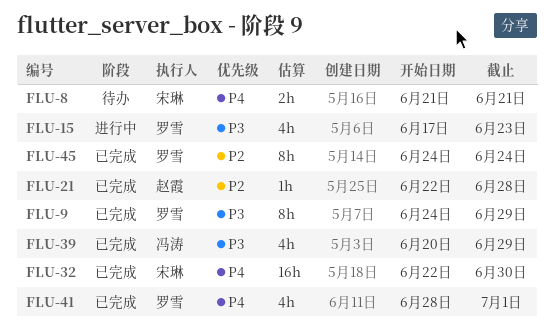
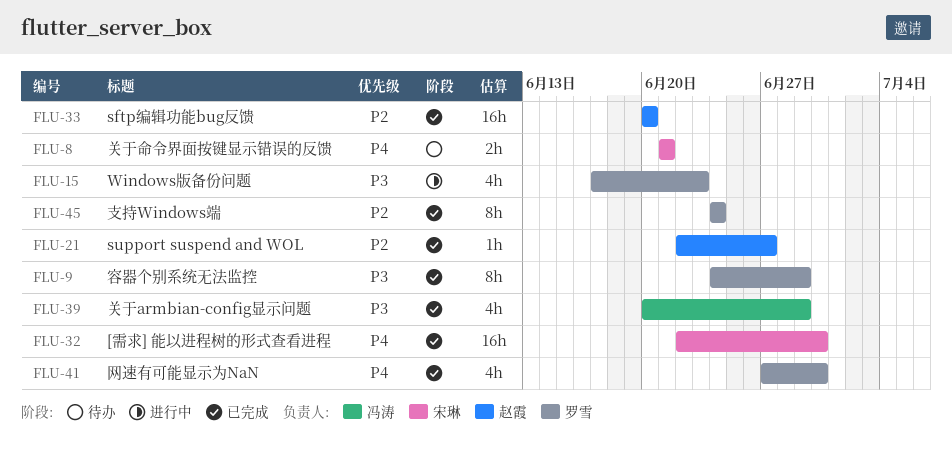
FLU-21, due: Jun 28 -> Jun 27
FLU-33: none -> present
FLU-41, start: Jun 28 -> Jun 27
FLU-41, due: Jul 1 -> Jun 30

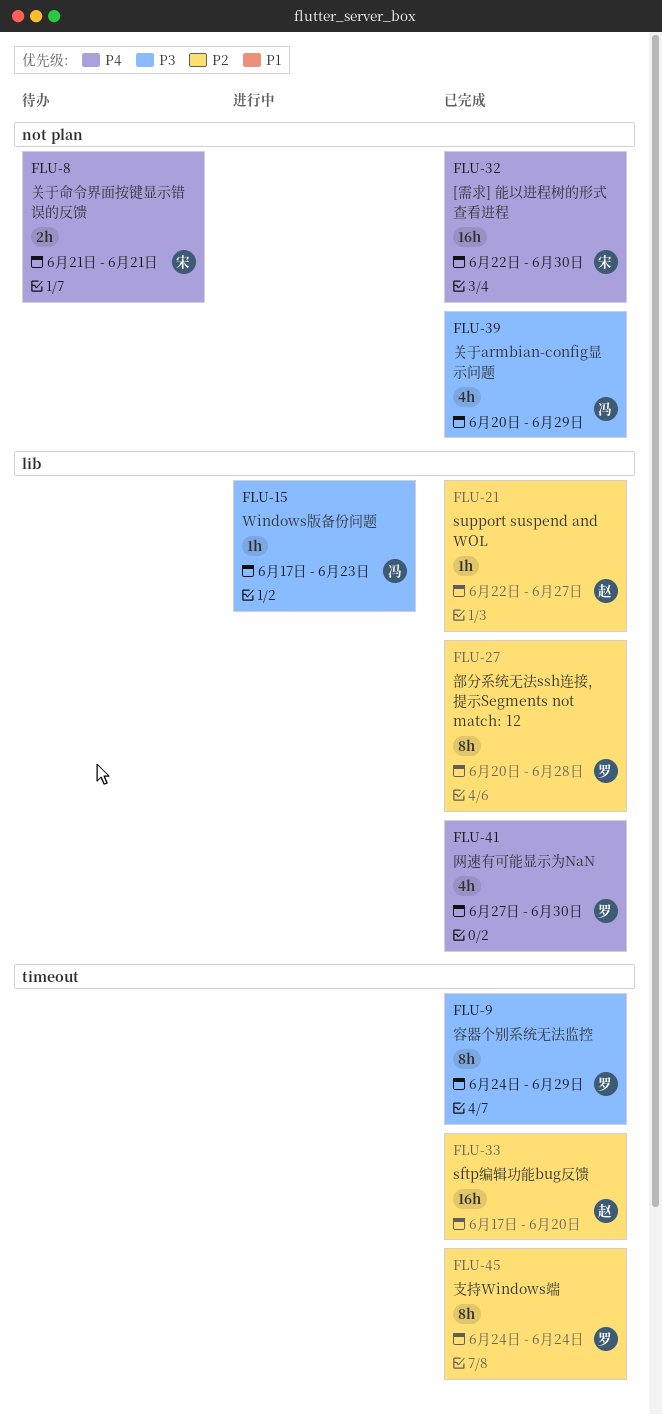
FLU-15, owner: 罗雪 -> 冯涛
FLU-15, estimate: 4h -> 1h
FLU-27: none -> present
FLU-33, start: Jun 20 -> Jun 17

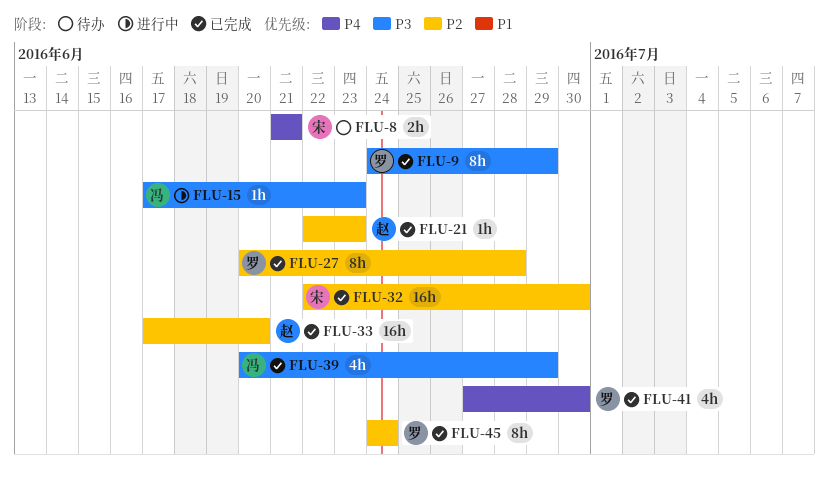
FLU-21, due: Jun 27 -> Jun 23
FLU-32, priority: P4 -> P2

